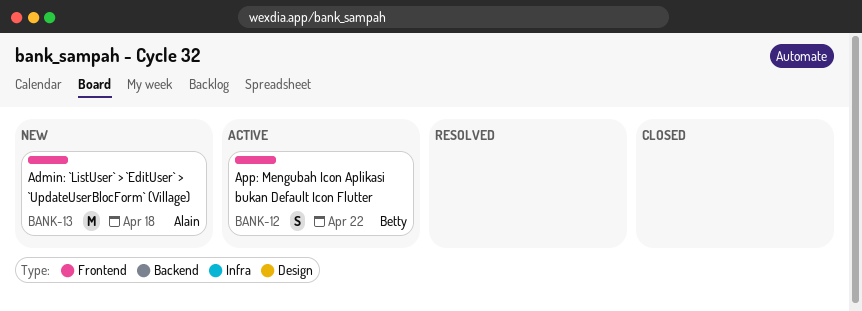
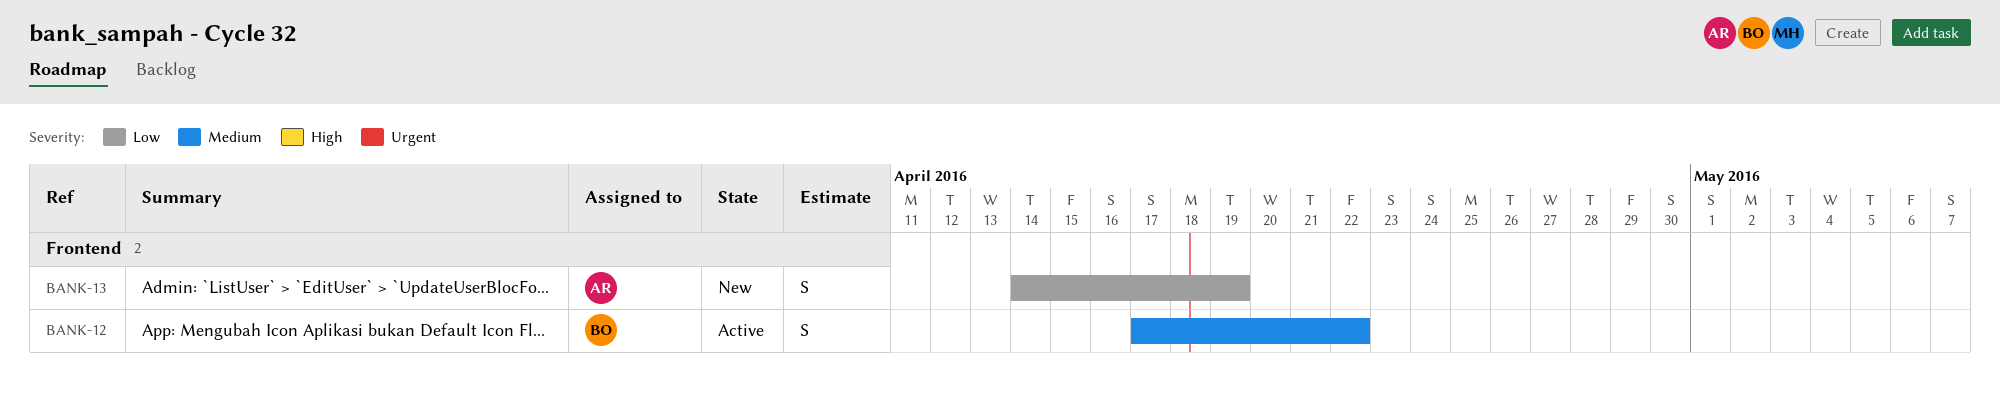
BANK-13, estimate: M -> S
BANK-13, due: Apr 18 -> Apr 19

